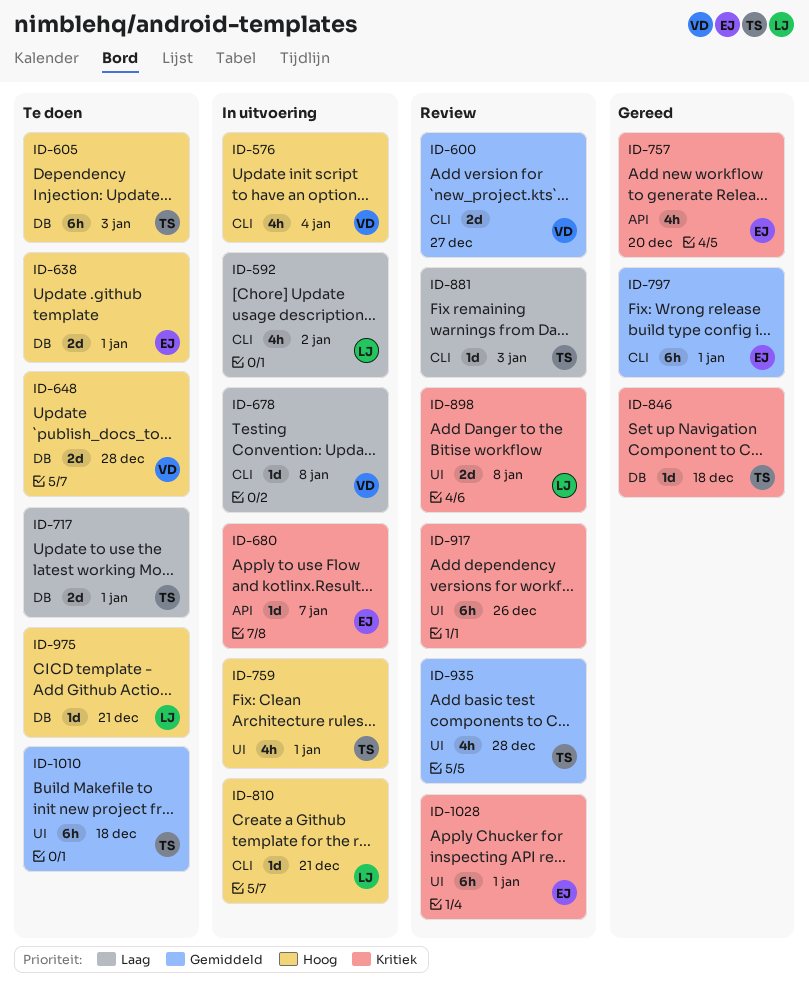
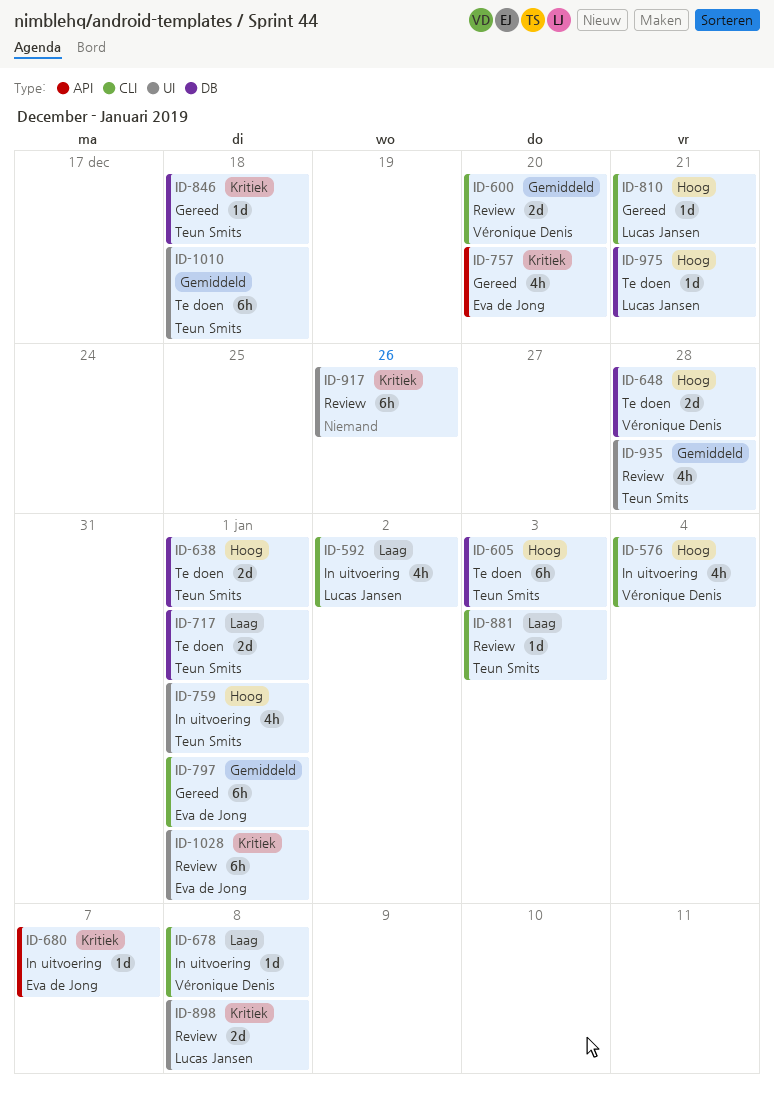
ID-600, due: Dec 27 -> Dec 20
ID-638, owner: Eva de Jong -> Teun Smits
ID-810, status: In uitvoering -> Gereed

